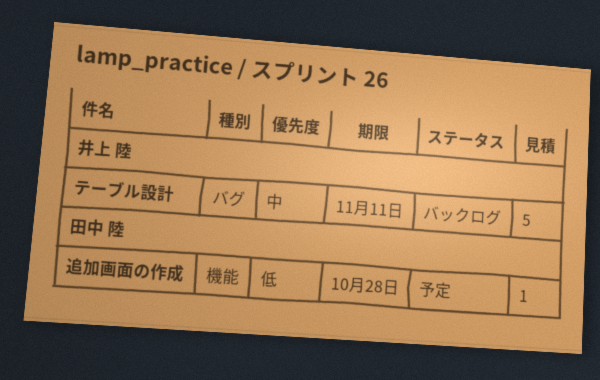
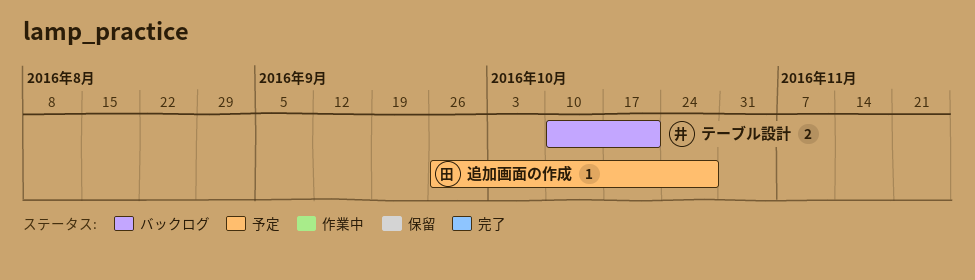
テーブル設計, estimate: 5 -> 2
テーブル設計, due: Nov 11 -> Oct 21

